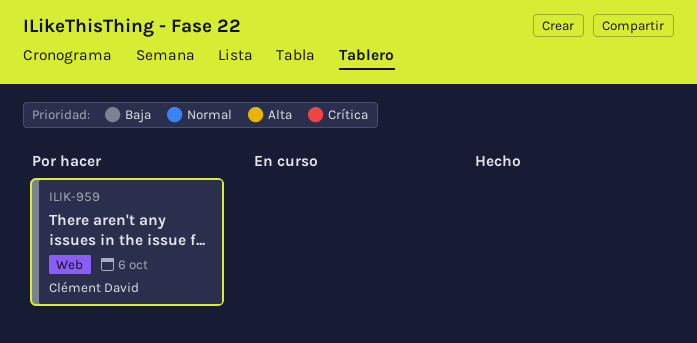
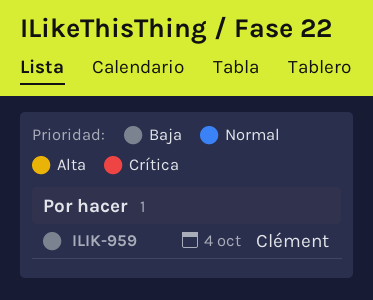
ILIK-959, due: Oct 6 -> Oct 4

